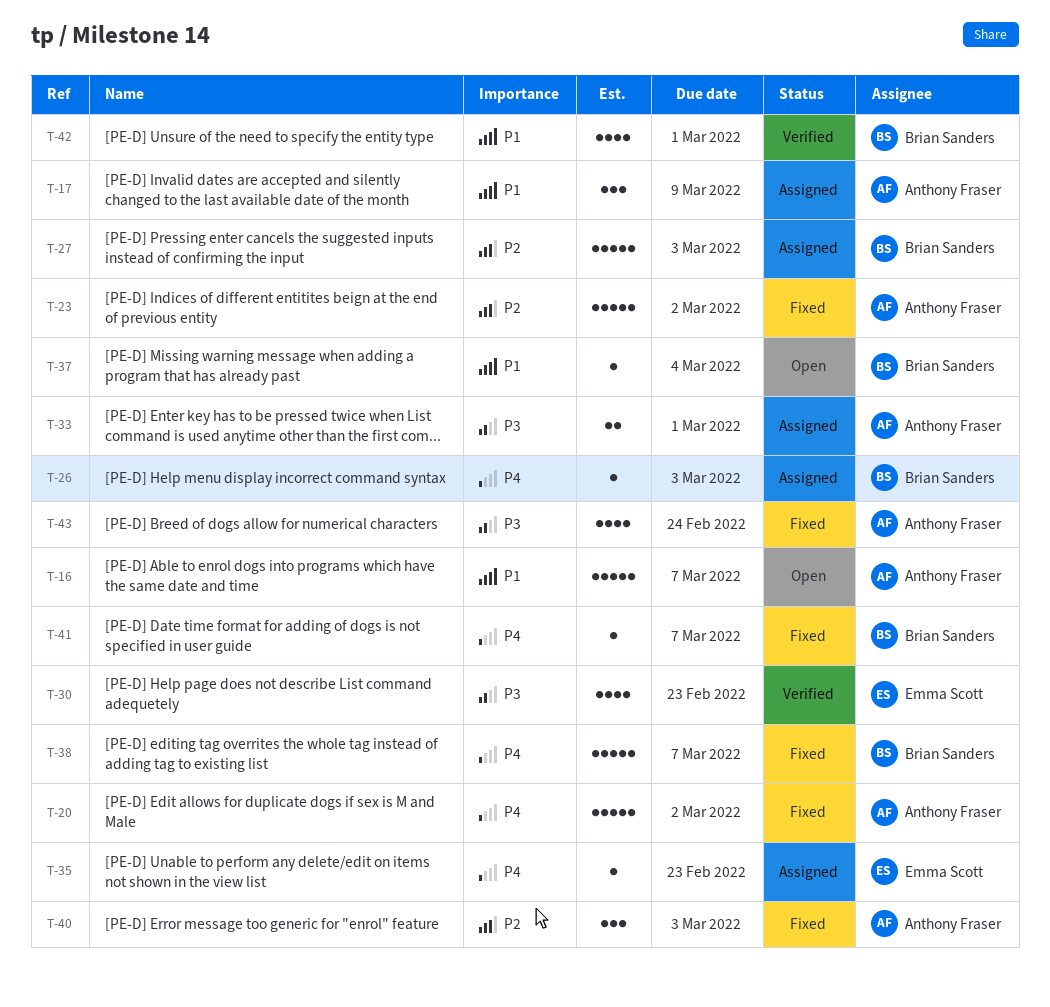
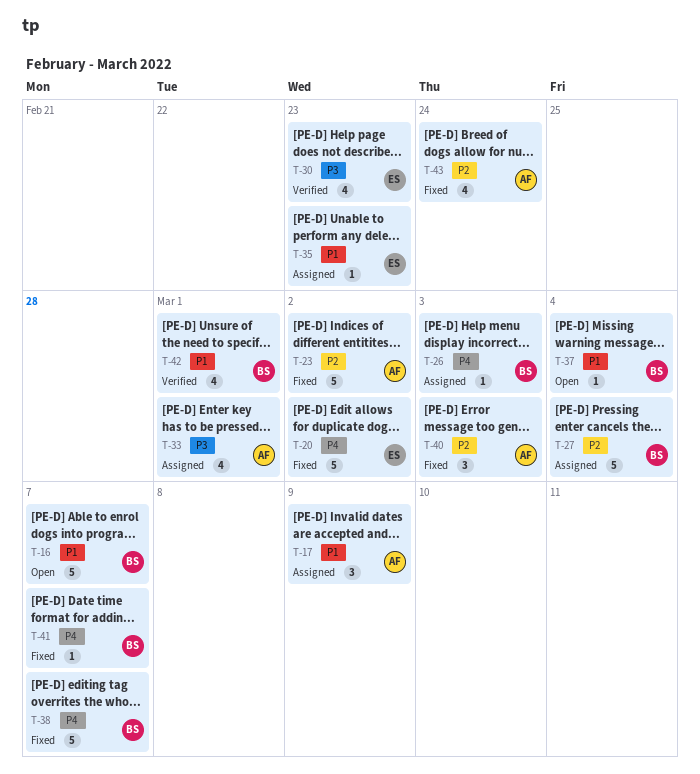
T-16, owner: Anthony Fraser -> Brian Sanders
T-20, owner: Anthony Fraser -> Emma Scott
T-27, due: Mar 3 -> Mar 4
T-33, estimate: 2 -> 4
T-35, priority: P4 -> P1
T-43, priority: P3 -> P2

